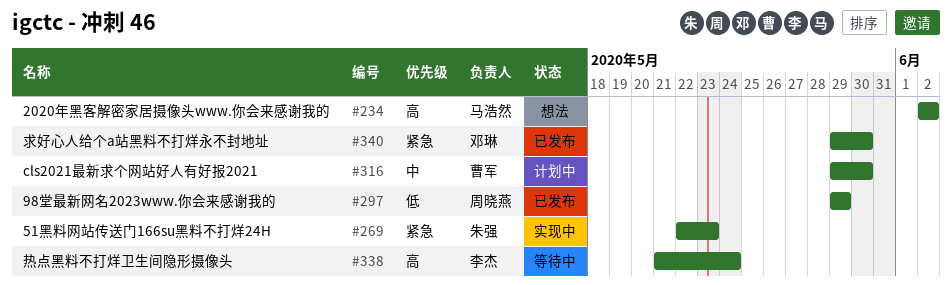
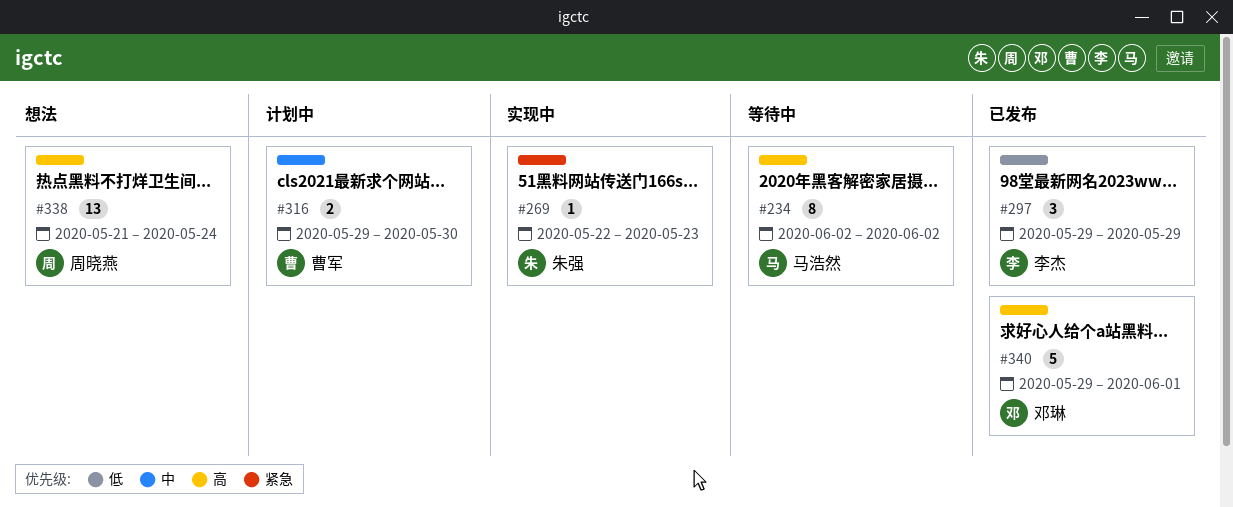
#234, status: 想法 -> 等待中
#297, owner: 周晓燕 -> 李杰
#338, status: 等待中 -> 想法
#338, owner: 李杰 -> 周晓燕
#340, priority: 紧急 -> 高
#340, due: May 30 -> Jun 1

